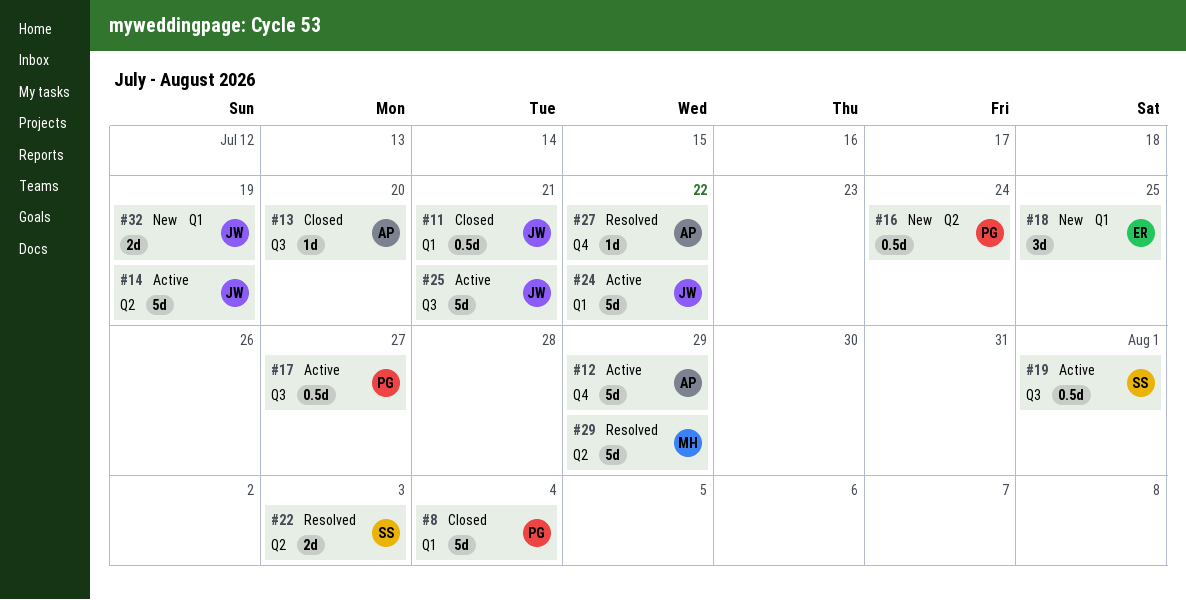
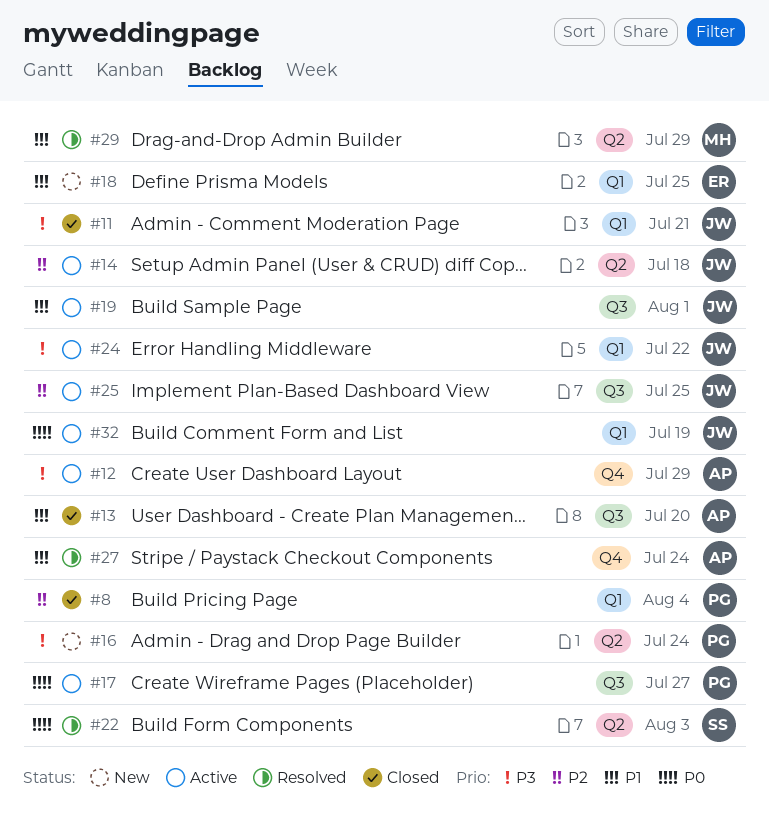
#14, due: Jul 19 -> Jul 18
#19, owner: SS -> JW
#25, due: Jul 21 -> Jul 25
#27, due: Jul 22 -> Jul 24
#32, status: New -> Active

